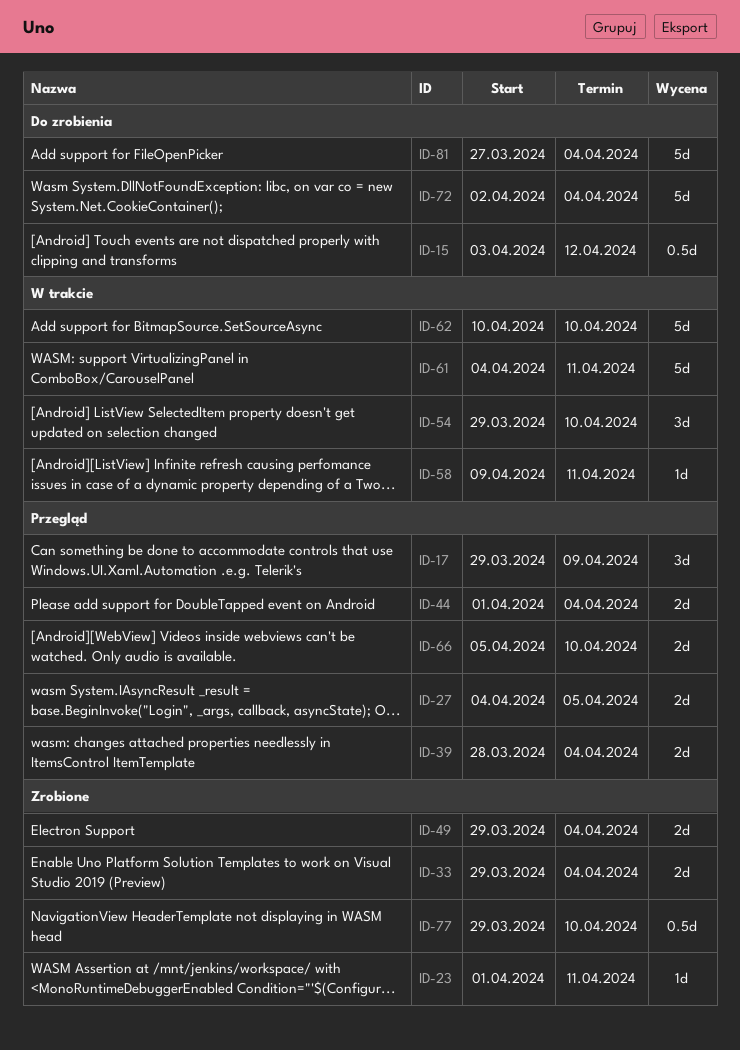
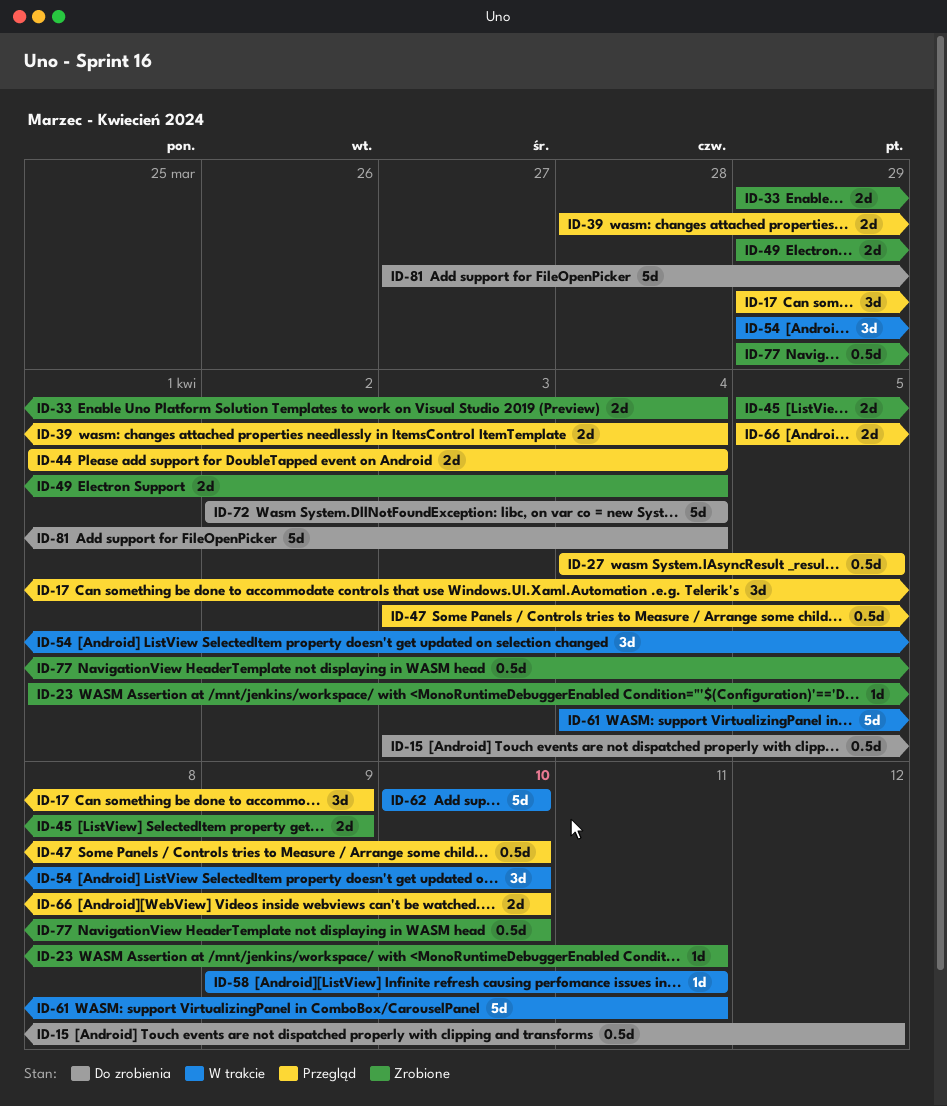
ID-27, estimate: 2d -> 0.5d
ID-45: none -> present
ID-47: none -> present

